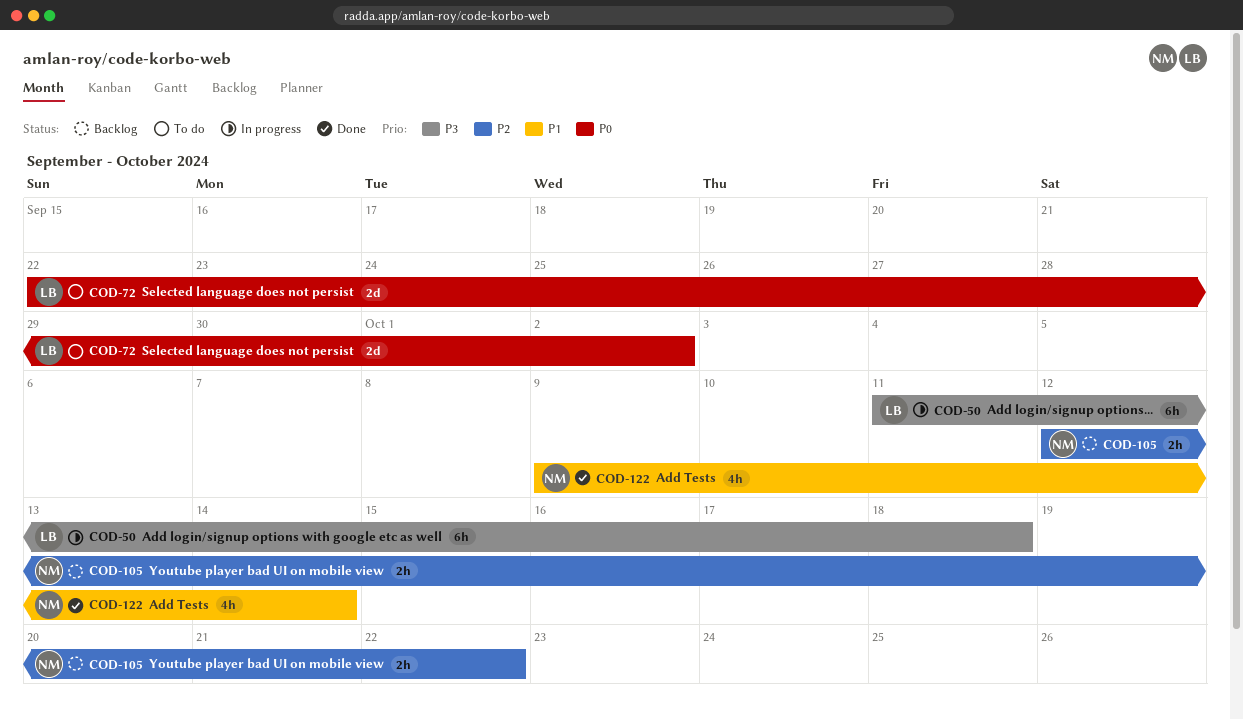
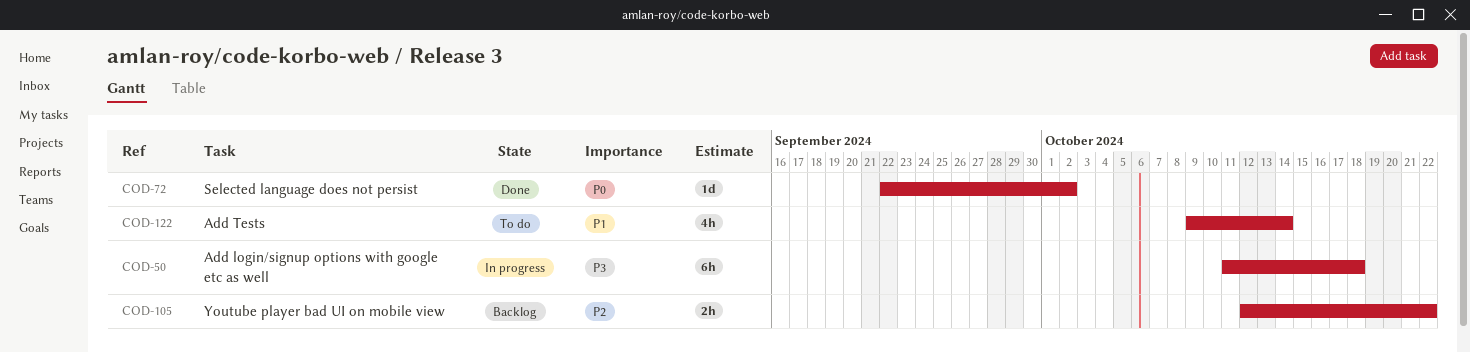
COD-72, status: To do -> Done
COD-72, estimate: 2d -> 1d
COD-122, status: Done -> To do

